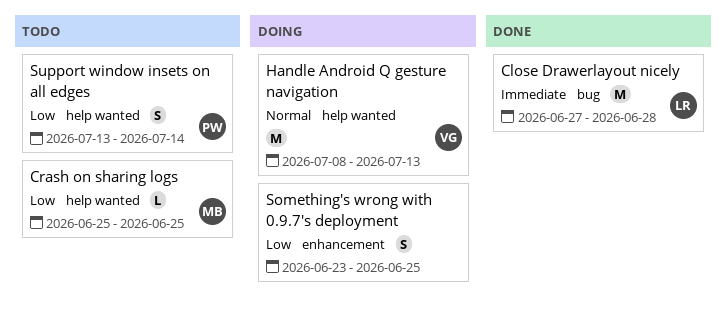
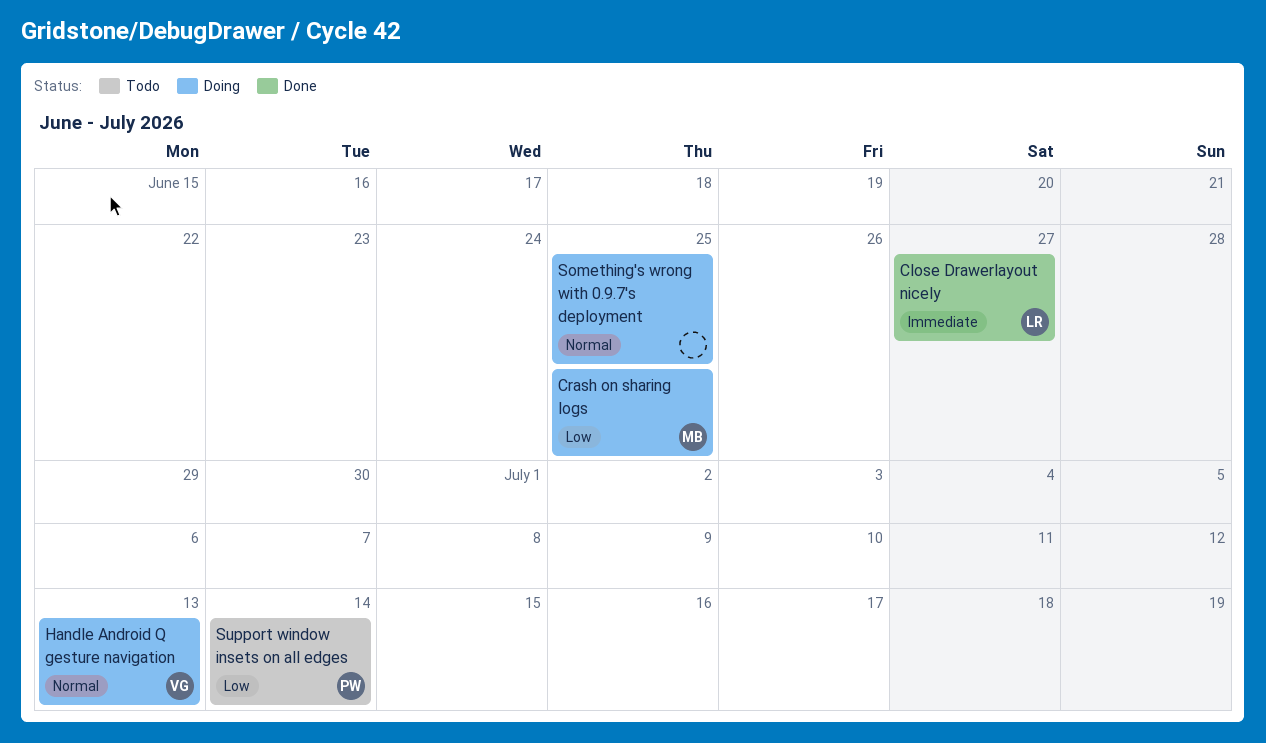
Close Drawerlayout nicely, due: Jun 28 -> Jun 27
Crash on sharing logs, status: Todo -> Doing
Something's wrong with 0.9.7's deployment, priority: Low -> Normal

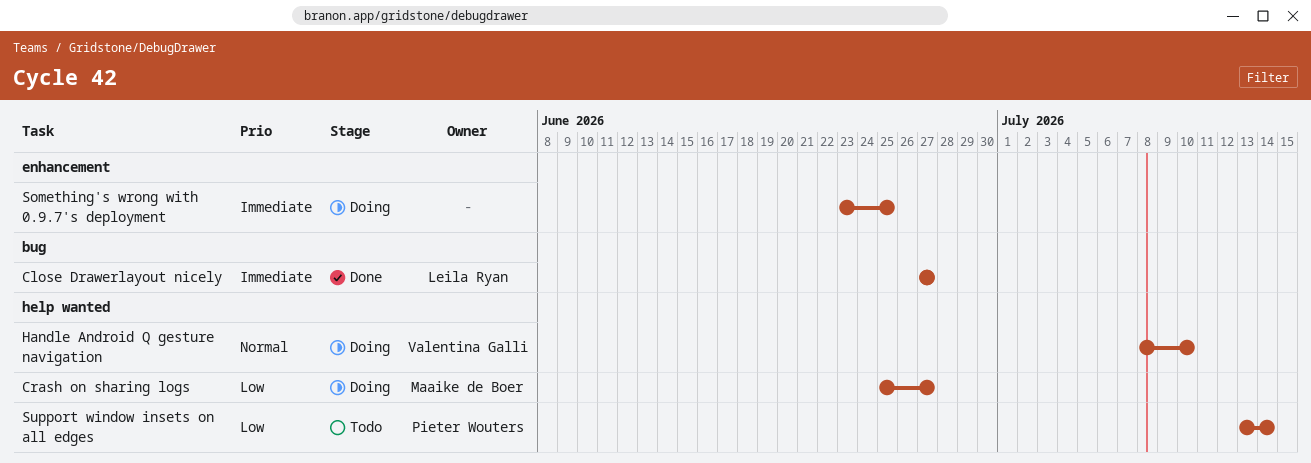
Crash on sharing logs, due: Jun 25 -> Jun 27
Handle Android Q gesture navigation, due: Jul 13 -> Jul 10
Something's wrong with 0.9.7's deployment, priority: Normal -> Immediate

